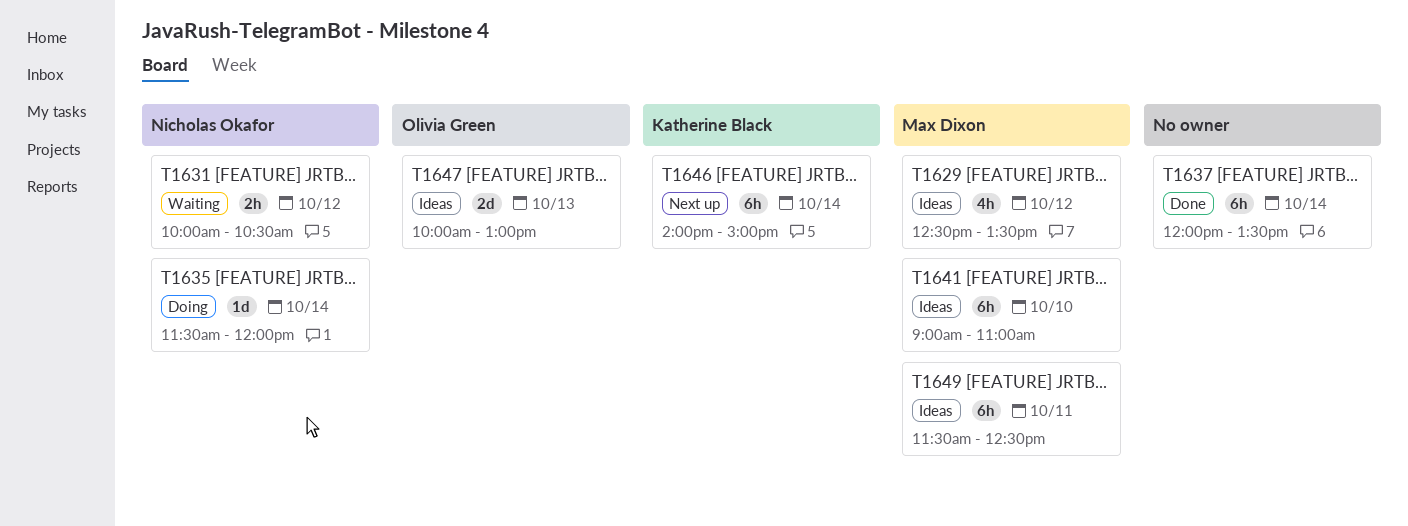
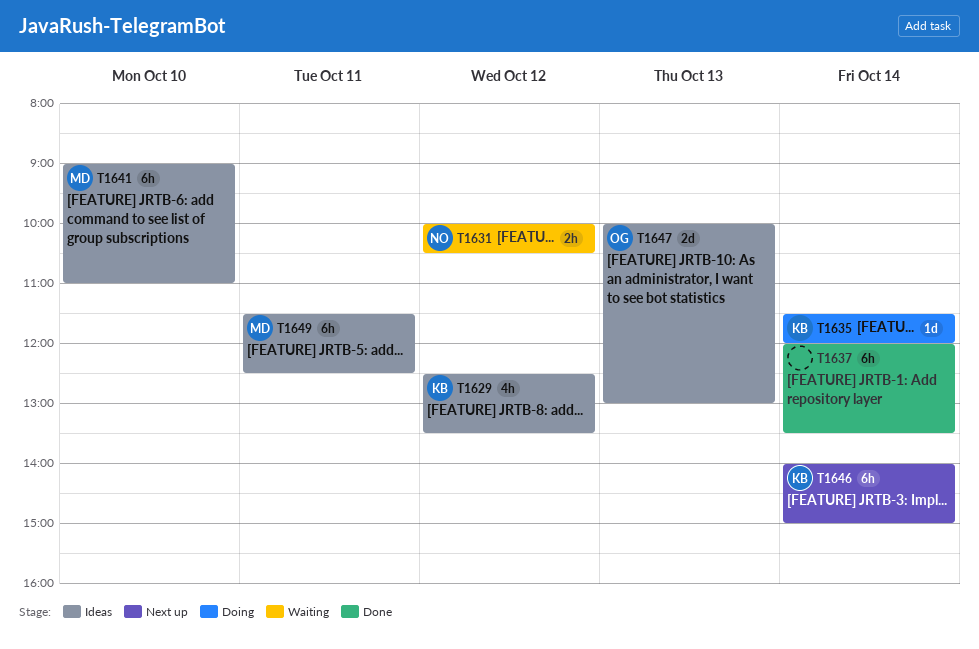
T1629, owner: Max Dixon -> Katherine Black
T1635, owner: Nicholas Okafor -> Katherine Black

